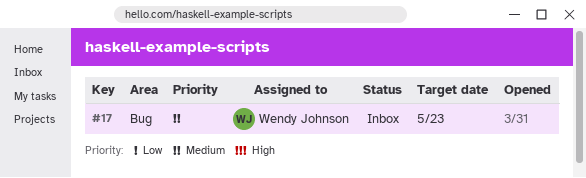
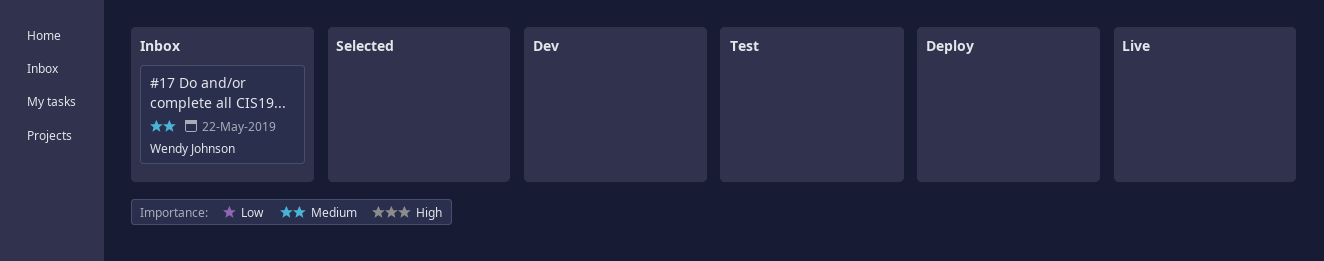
#17, due: May 23 -> May 22

